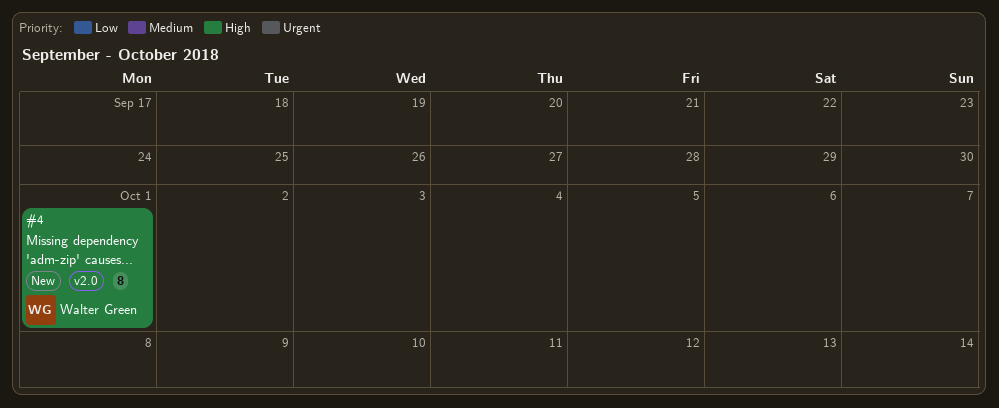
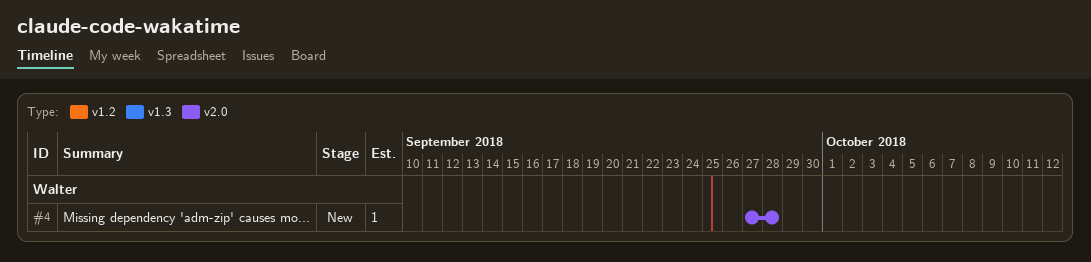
#4, estimate: 8 -> 1
#4, due: Oct 1 -> Sep 28

